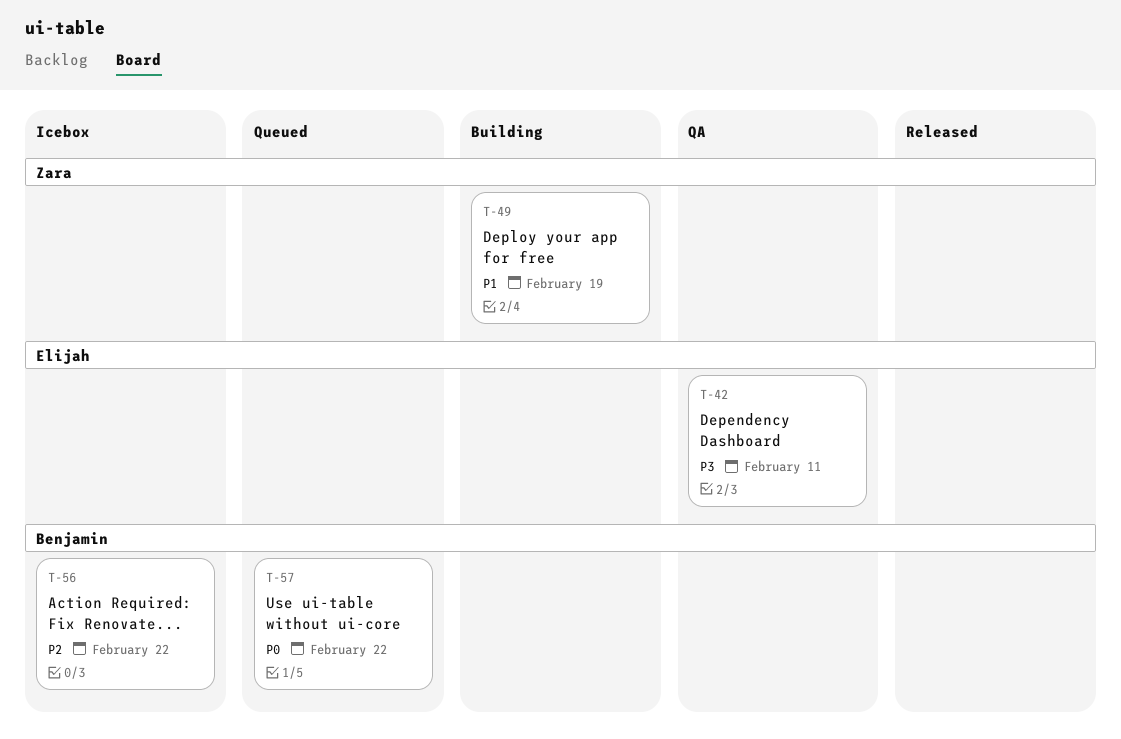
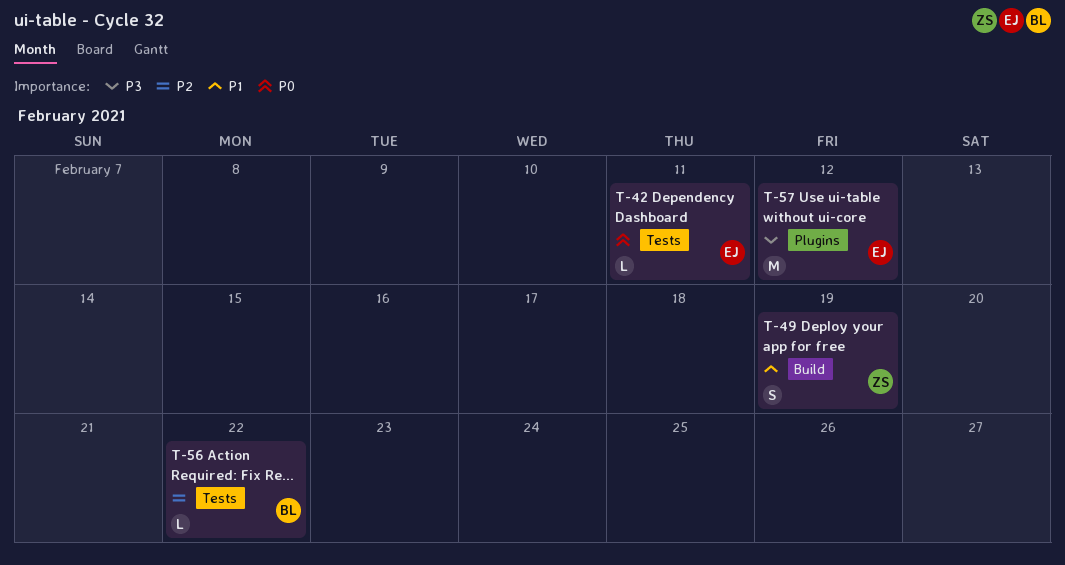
T-42, priority: P3 -> P0
T-57, owner: Benjamin -> Elijah
T-57, priority: P0 -> P3
T-57, due: Feb 22 -> Feb 12

